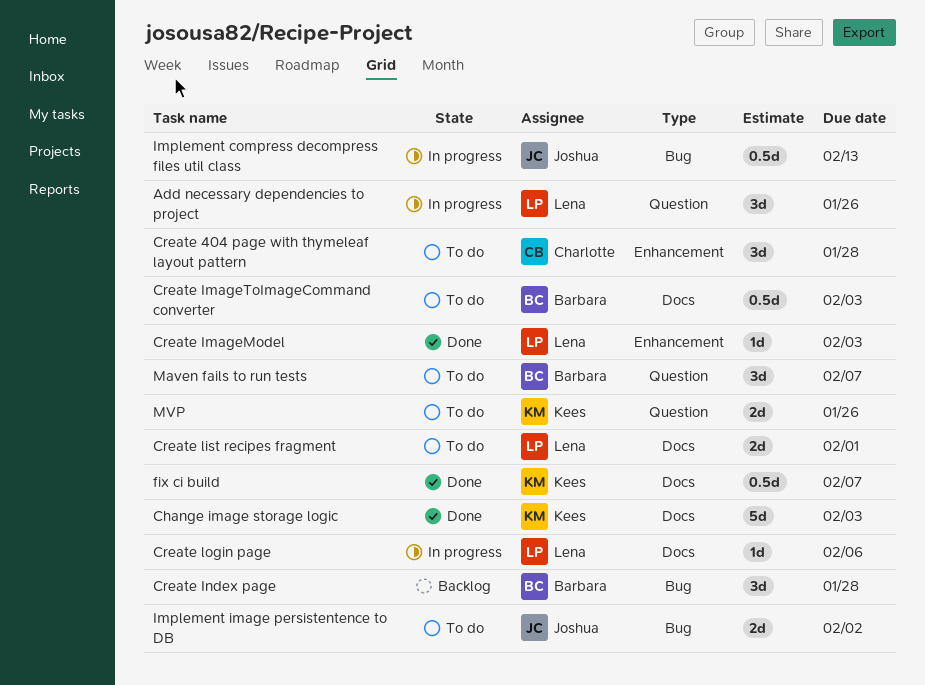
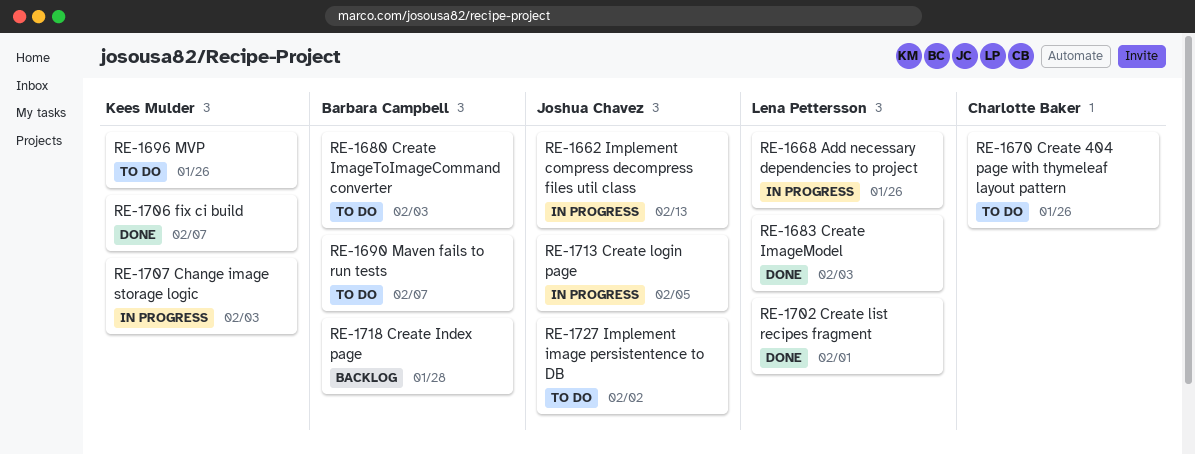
Change image storage logic, status: Done -> In progress
Create 404 page with thymeleaf layout pattern, due: Jan 28 -> Jan 26
Create list recipes fragment, status: To do -> Done
Create login page, owner: Lena Pettersson -> Joshua Chavez
Create login page, due: Feb 6 -> Feb 5

